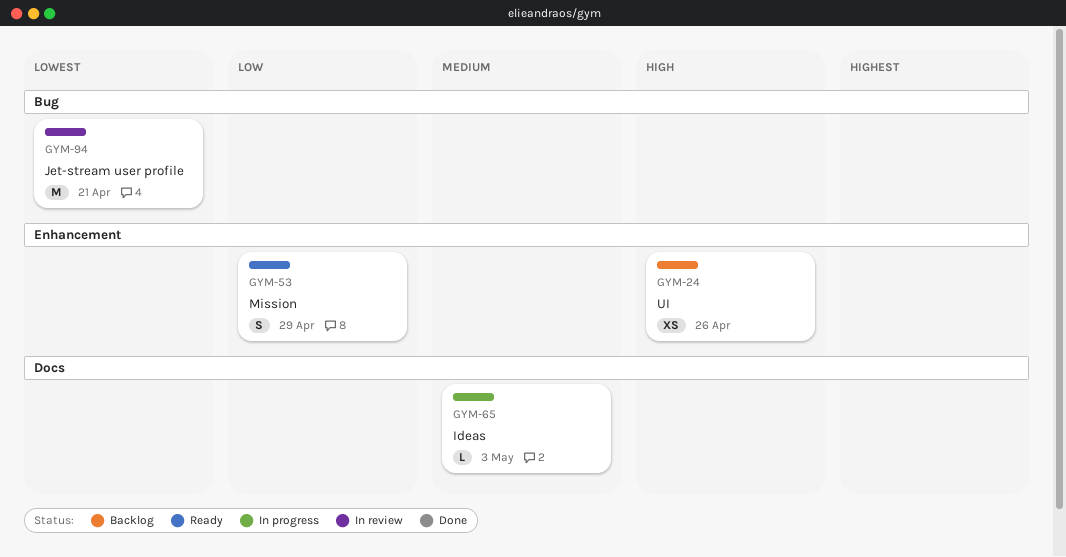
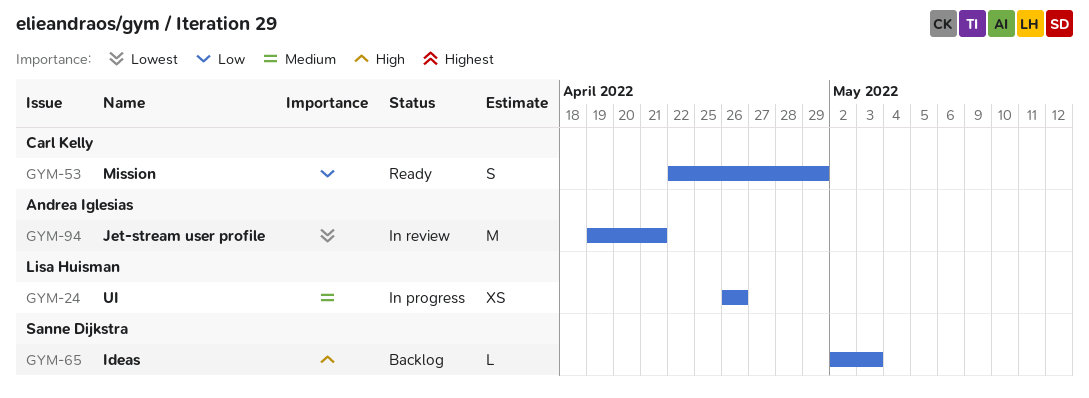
GYM-24, status: Backlog -> In progress
GYM-24, priority: High -> Medium
GYM-65, status: In progress -> Backlog
GYM-65, priority: Medium -> High

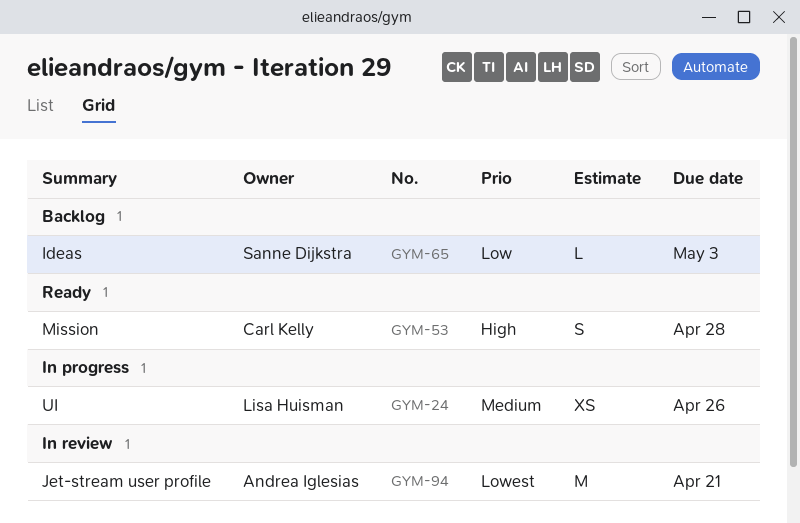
GYM-53, priority: Low -> High
GYM-53, due: Apr 29 -> Apr 28
GYM-65, priority: High -> Low

